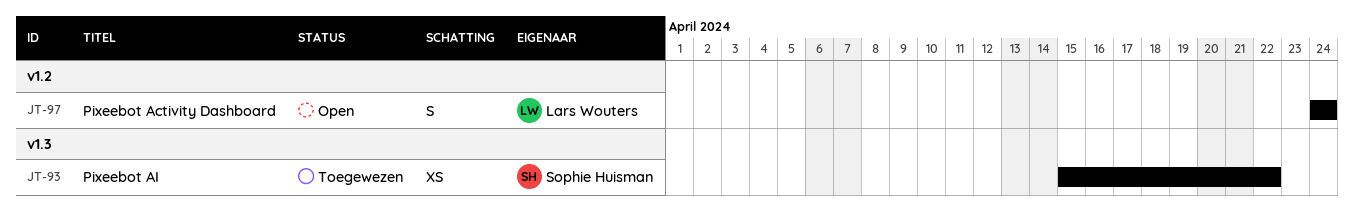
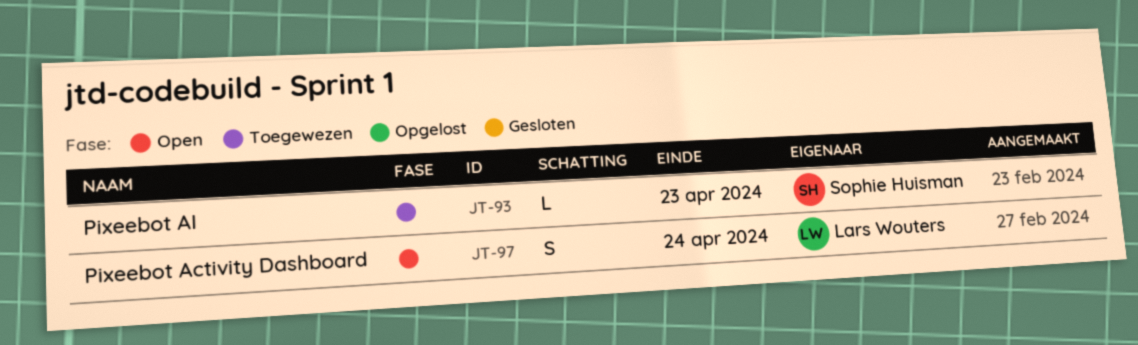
JT-93, estimate: XS -> L
JT-93, due: Apr 22 -> Apr 23

